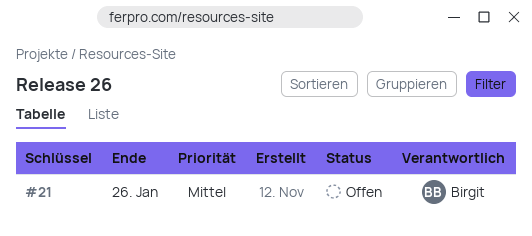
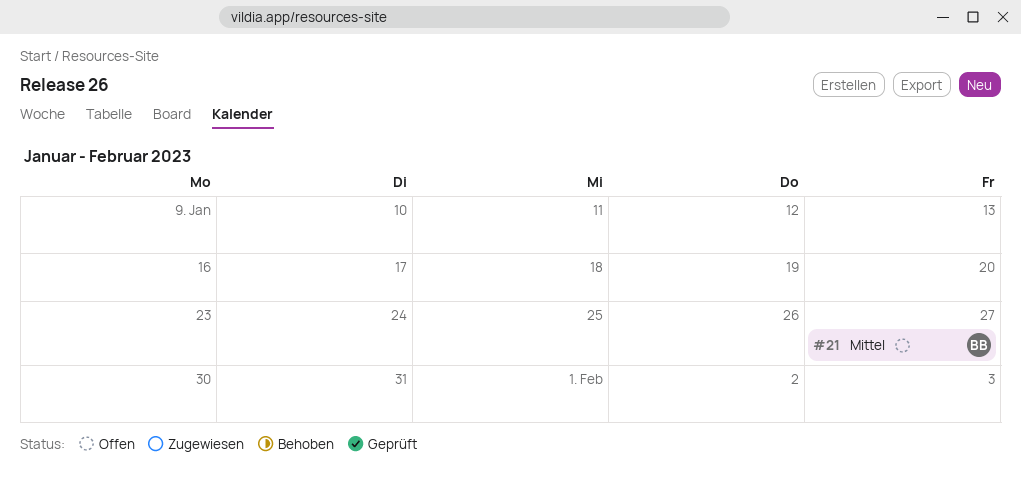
#21, due: Jan 26 -> Jan 27

